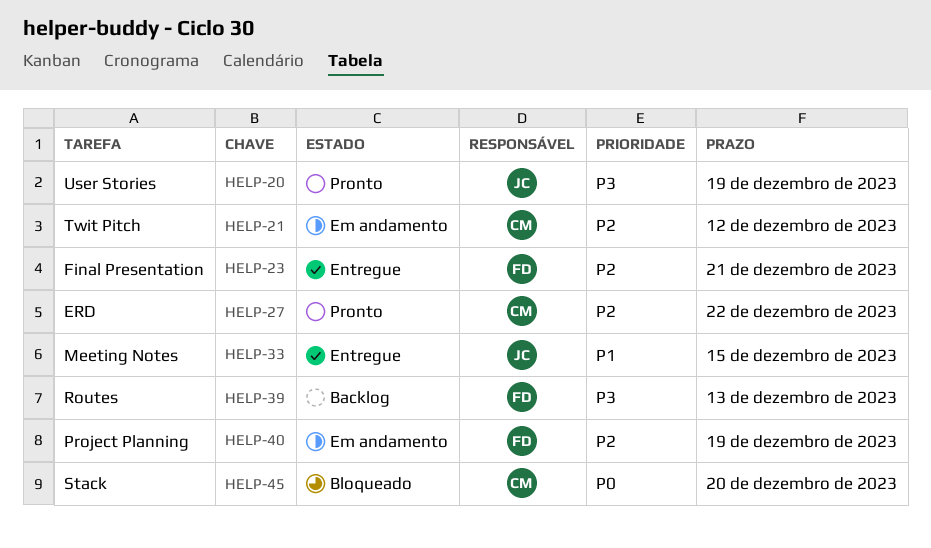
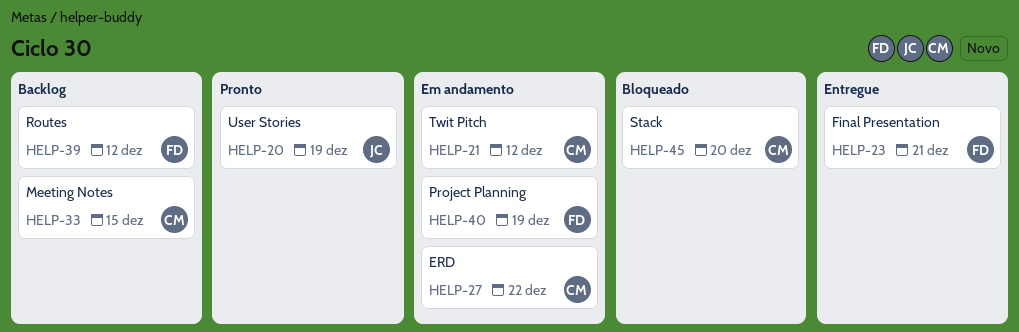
HELP-27, status: Pronto -> Em andamento
HELP-33, status: Entregue -> Backlog
HELP-33, owner: JC -> CM
HELP-39, due: Dec 13 -> Dec 12

